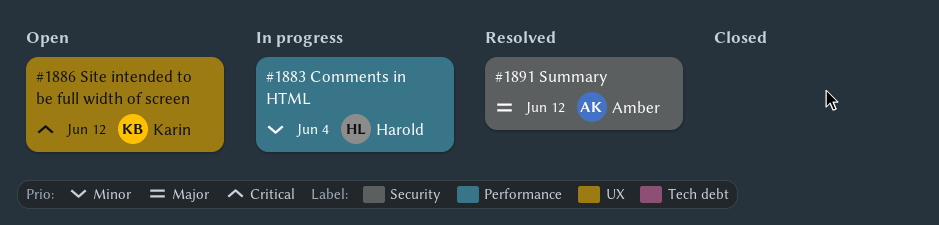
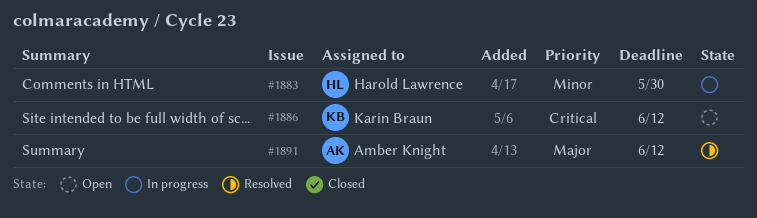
#1883, due: Jun 4 -> May 30

